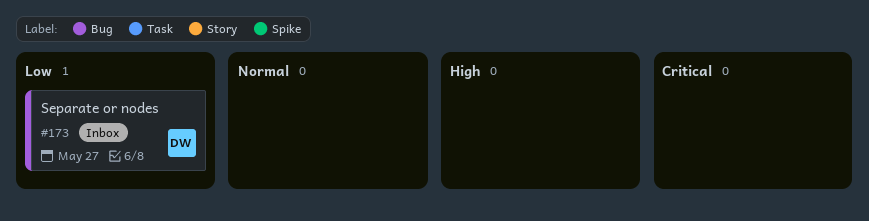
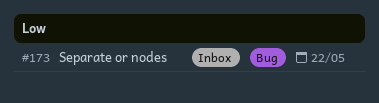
#173, due: May 27 -> May 22

